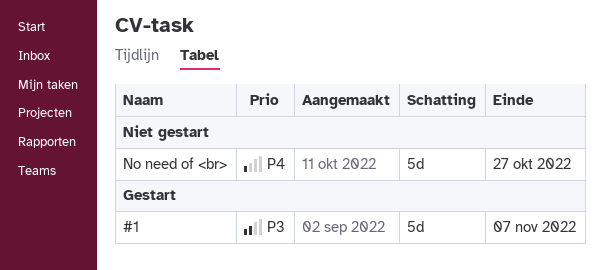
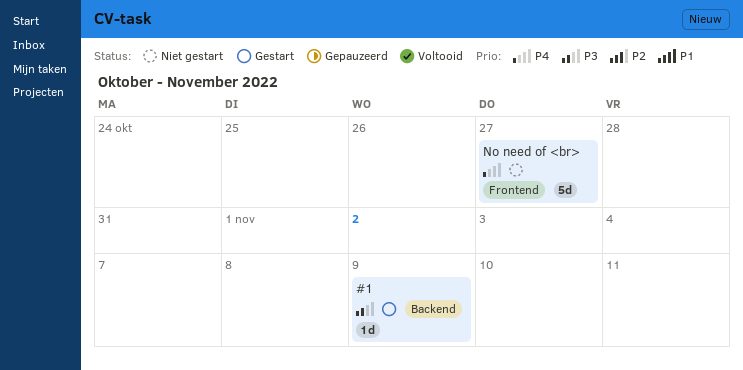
#1, estimate: 5d -> 1d
#1, due: Nov 7 -> Nov 9

